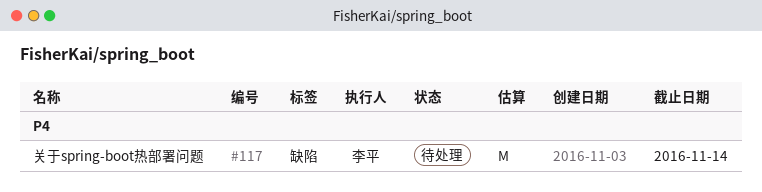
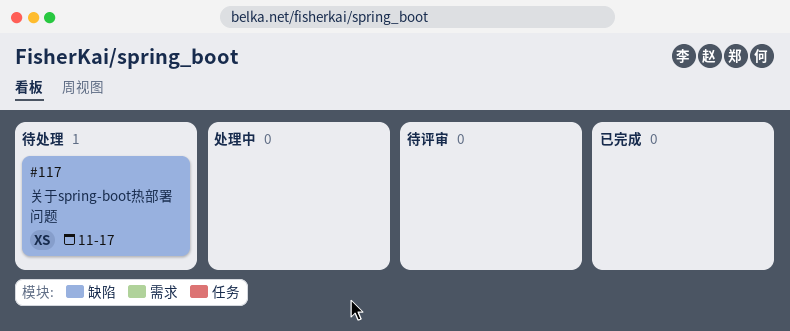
#117, estimate: M -> XS
#117, due: Nov 14 -> Nov 17

